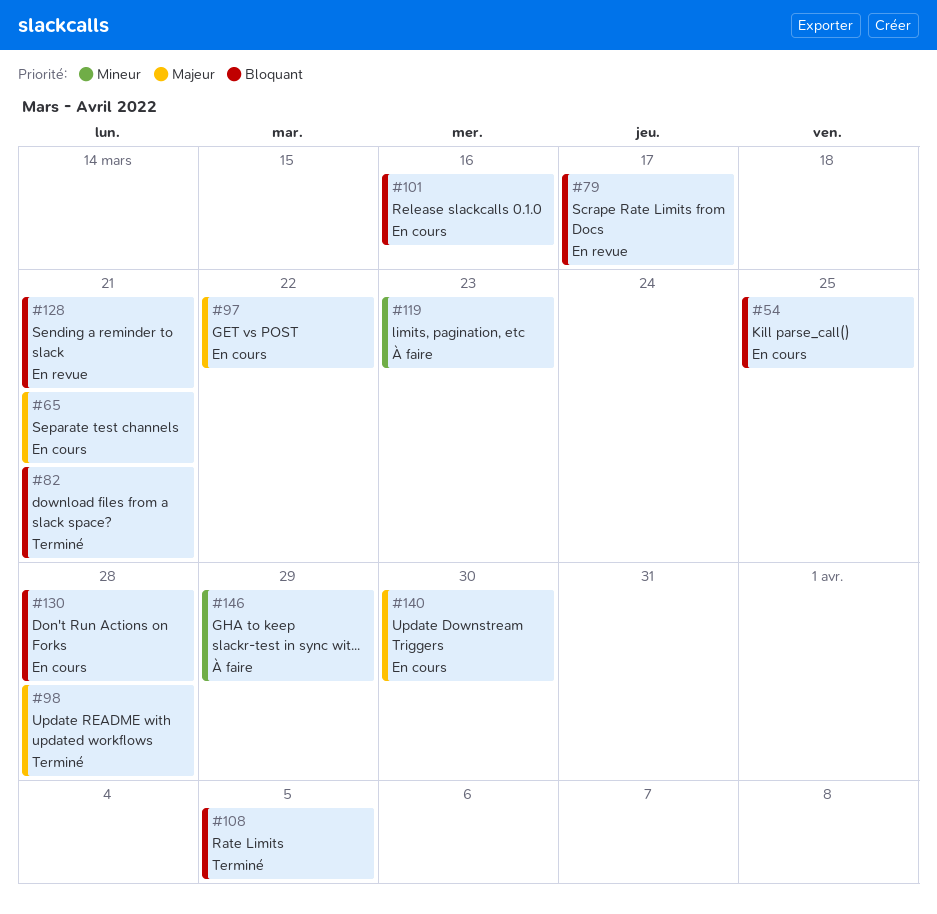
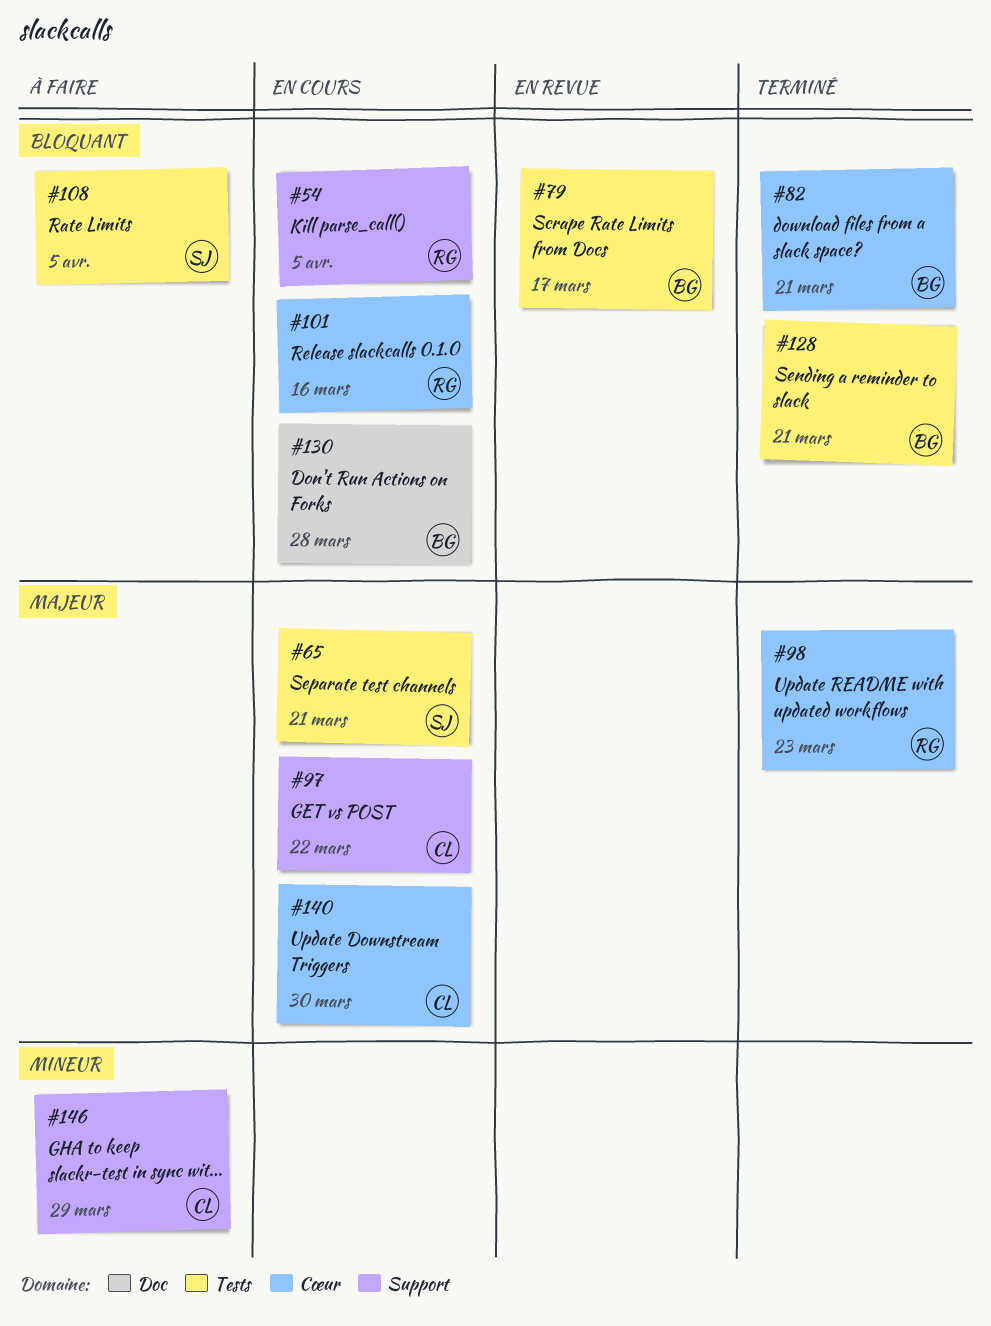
#54, due: Mar 25 -> Apr 5
#98, due: Mar 28 -> Mar 23
#108, status: Terminé -> À faire
#119: present -> none
#128, status: En revue -> Terminé

